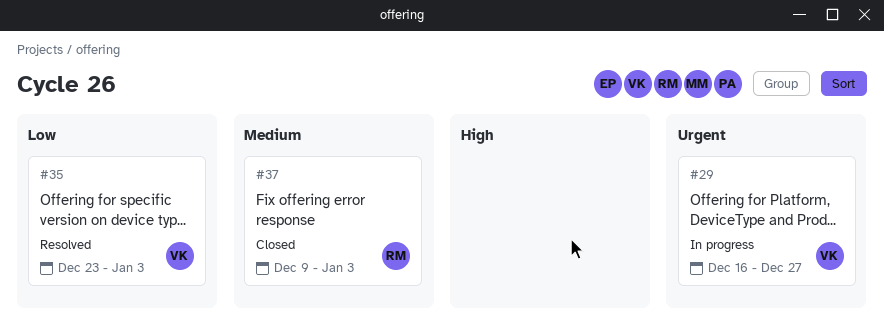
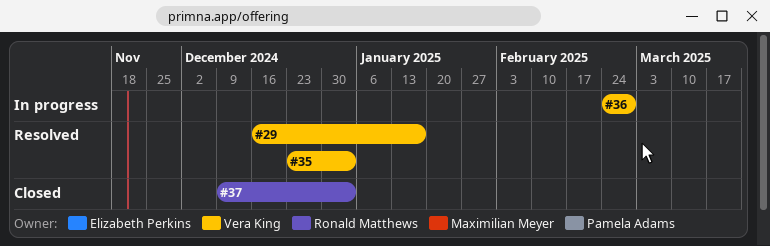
#29, status: In progress -> Resolved
#29, due: Dec 27 -> Jan 17
#36: none -> present

